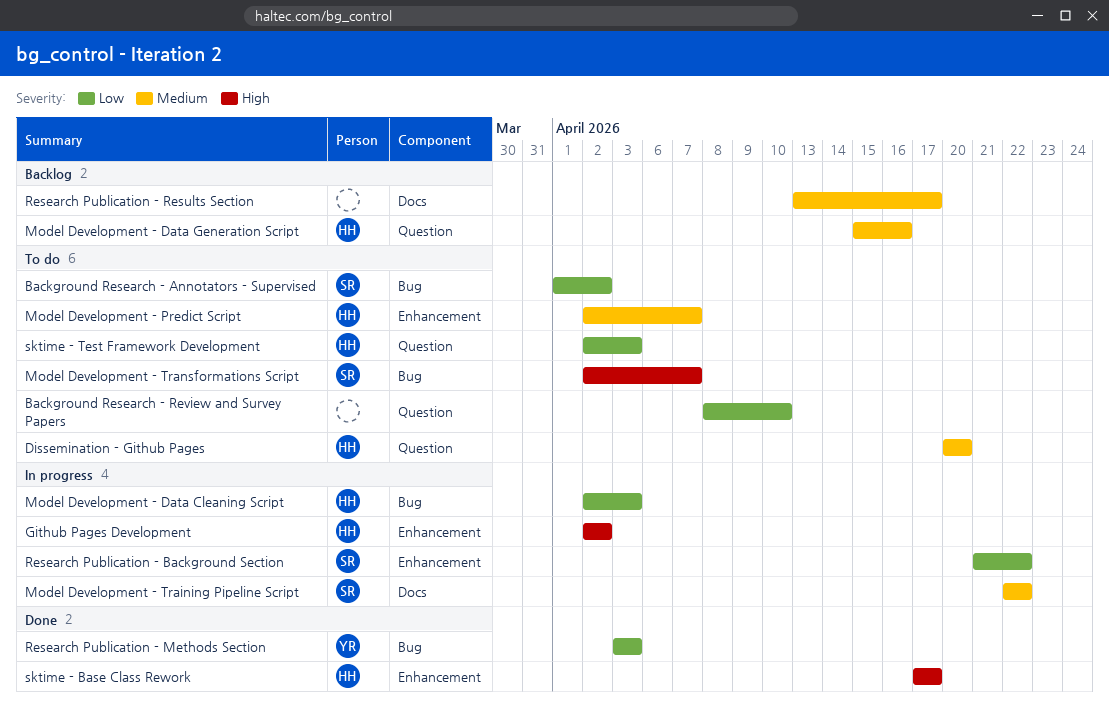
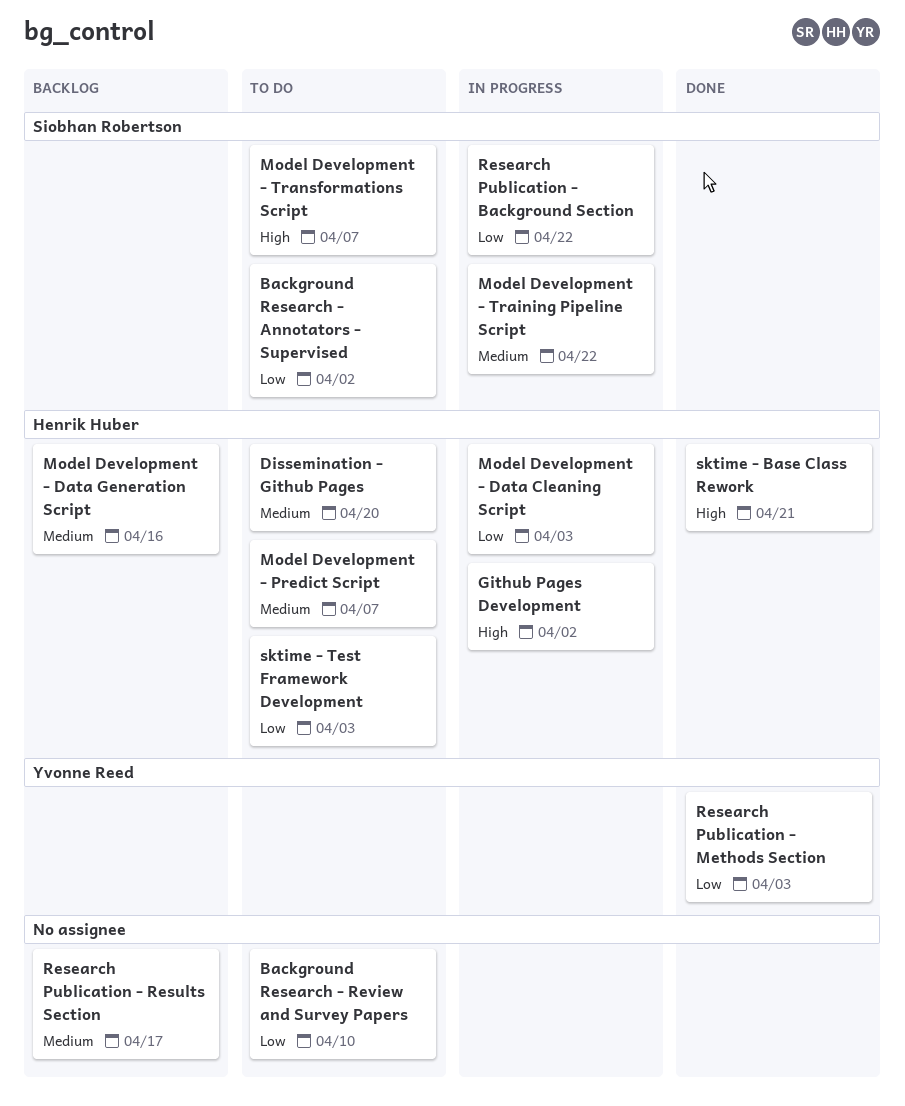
sktime - Base Class Rework, due: Apr 17 -> Apr 21

